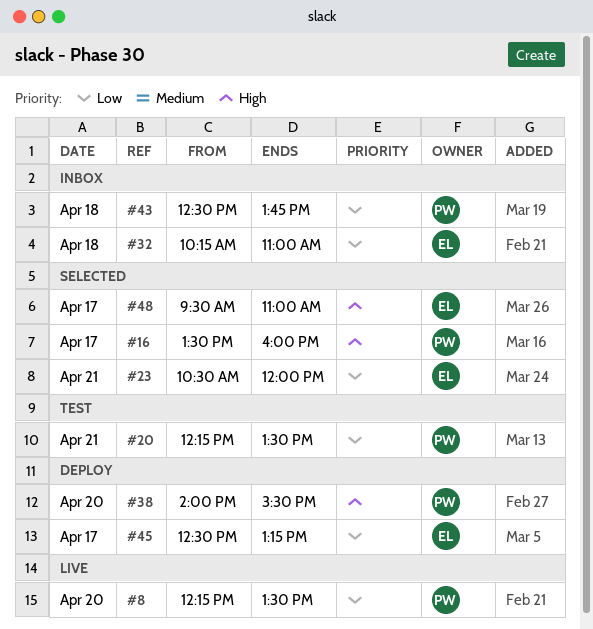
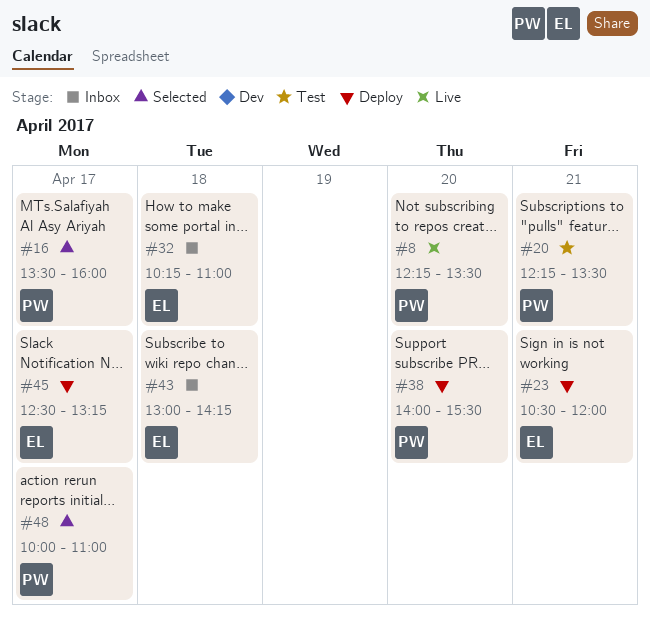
#23, status: Selected -> Deploy
#43, owner: PW -> EL
#43, begins: 12:30 -> 13:00
#43, ends: 13:45 -> 14:15
#48, owner: EL -> PW
#48, begins: 09:30 -> 10:00

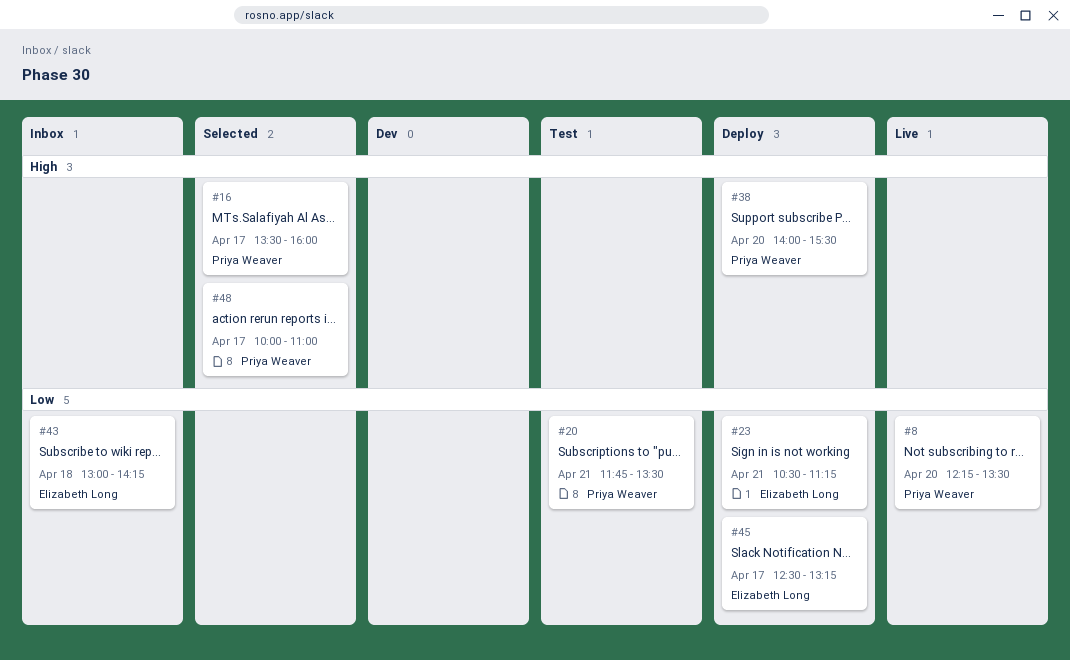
#20, begins: 12:15 -> 11:45
#23, ends: 12:00 -> 11:15
#32: present -> none

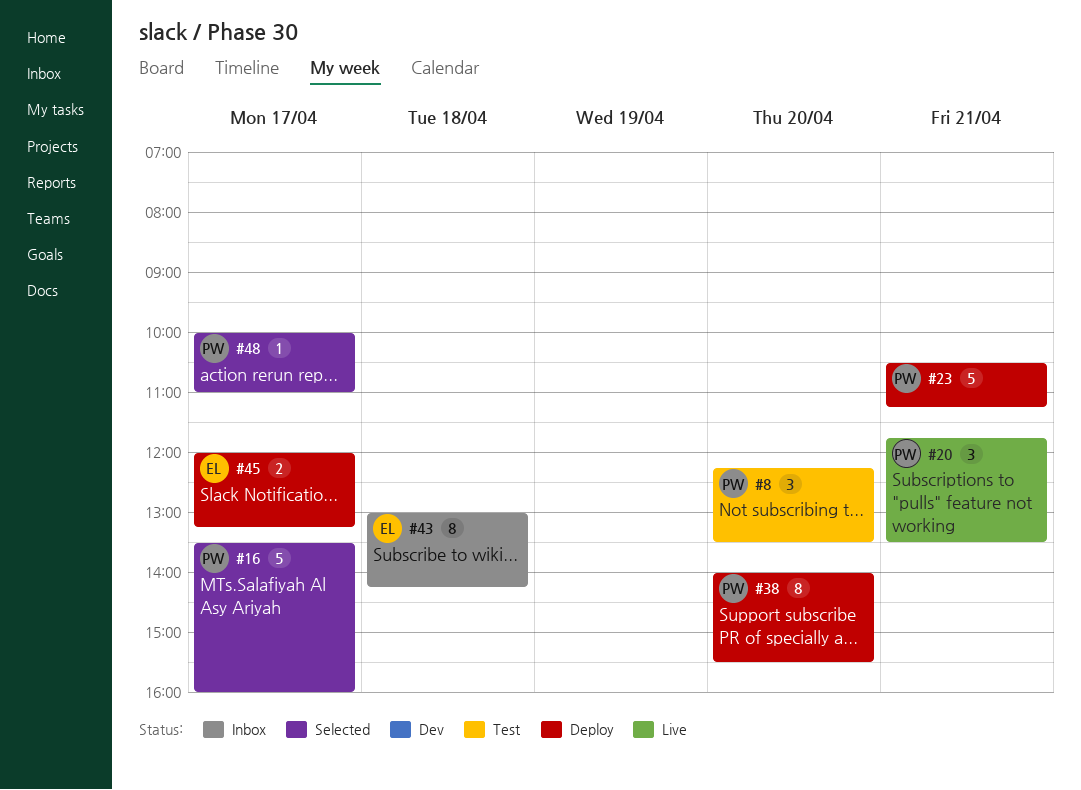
#8, status: Live -> Test
#20, status: Test -> Live
#23, owner: Elizabeth Long -> Priya Weaver
#45, begins: 12:30 -> 12:00

